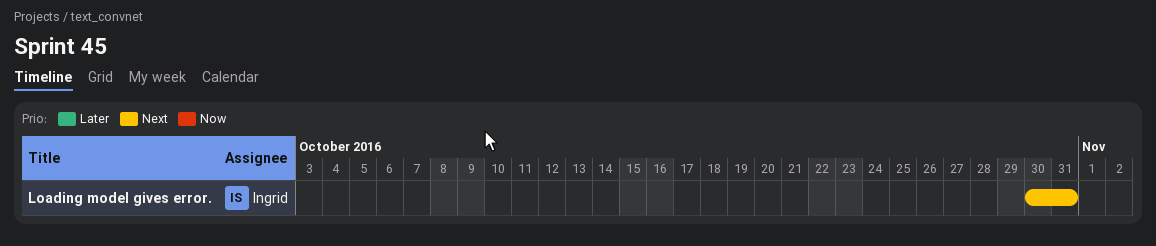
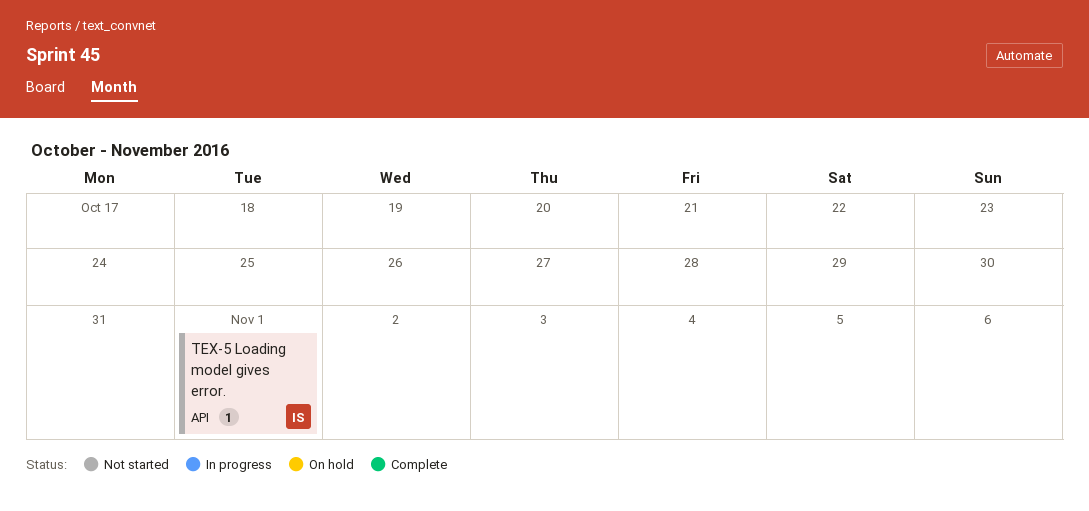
Loading model gives error., due: Oct 31 -> Nov 1

